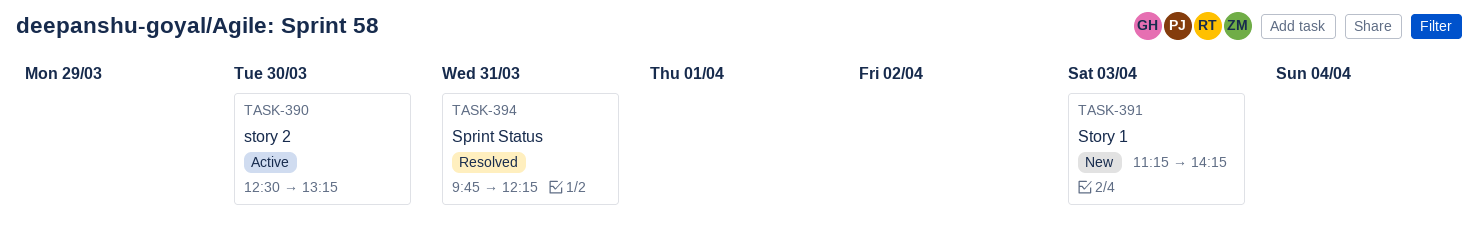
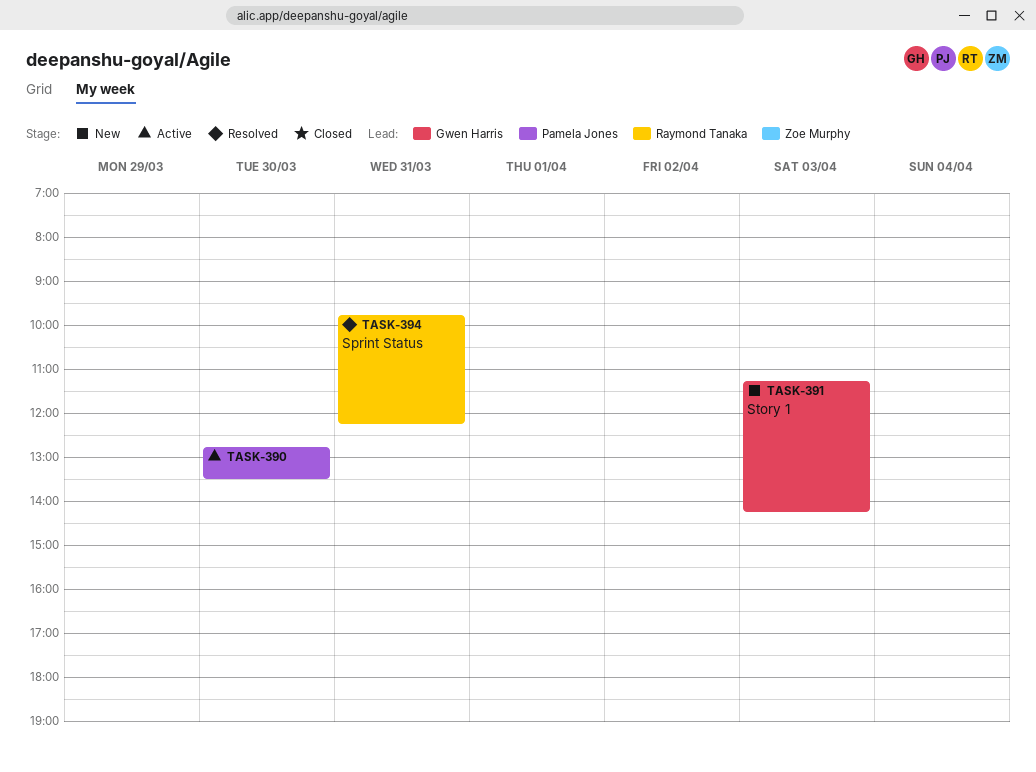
TASK-390, begins: 12:30 -> 12:45
TASK-390, ends: 13:15 -> 13:30

